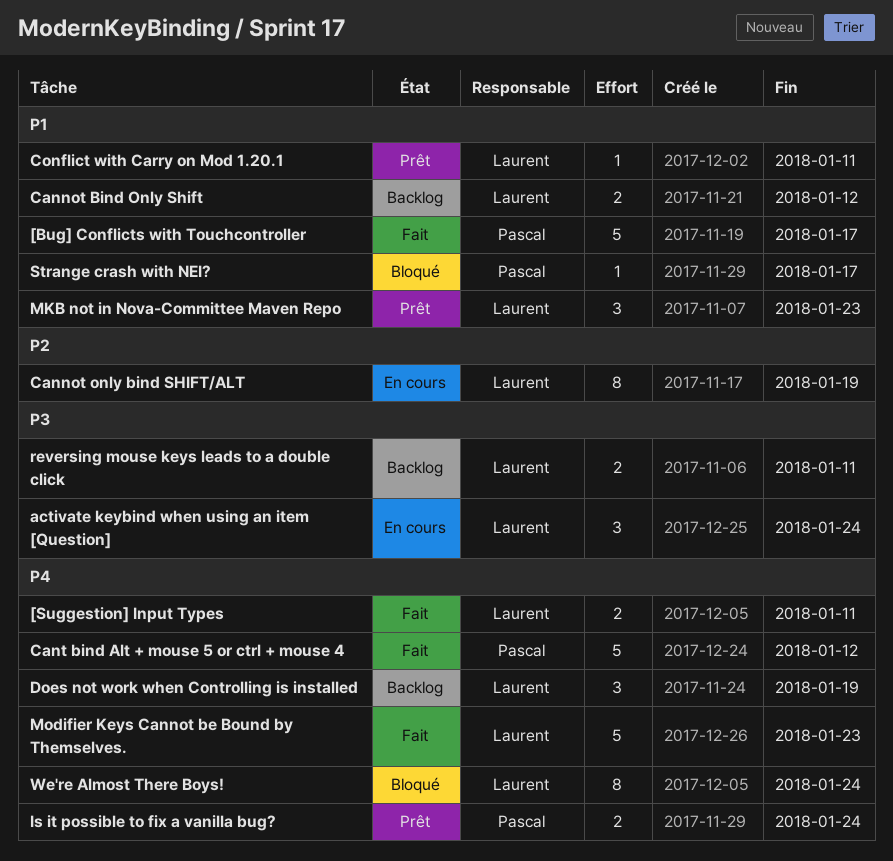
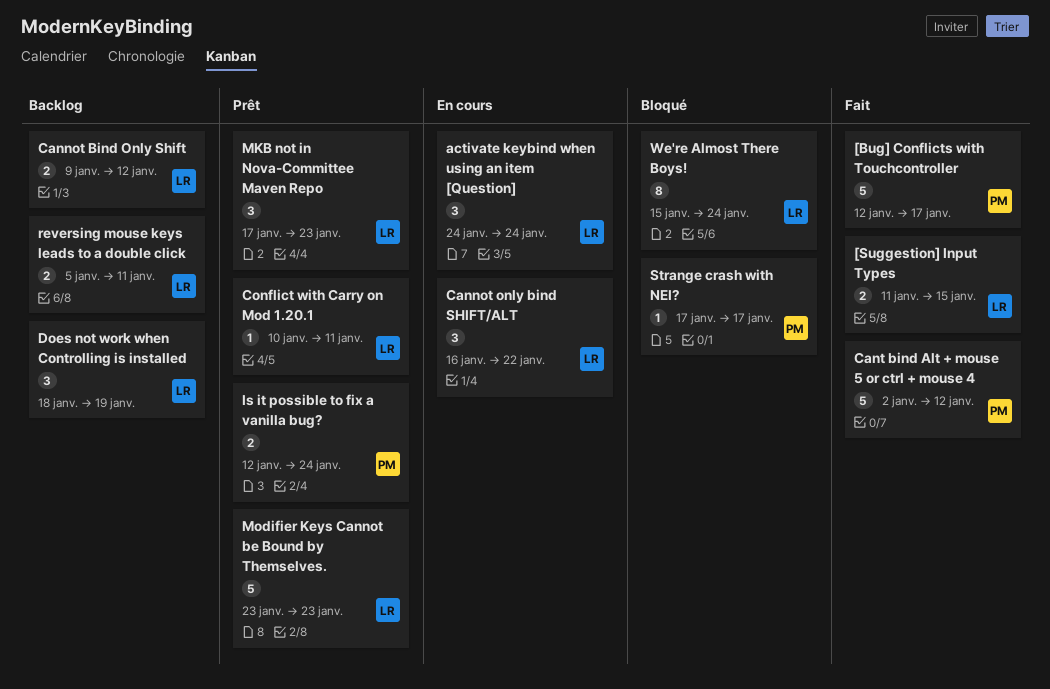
[Suggestion] Input Types, due: Jan 11 -> Jan 15
Cannot only bind SHIFT/ALT, estimate: 8 -> 3
Cannot only bind SHIFT/ALT, due: Jan 19 -> Jan 22
Modifier Keys Cannot be Bound by Themselves., status: Fait -> Prêt

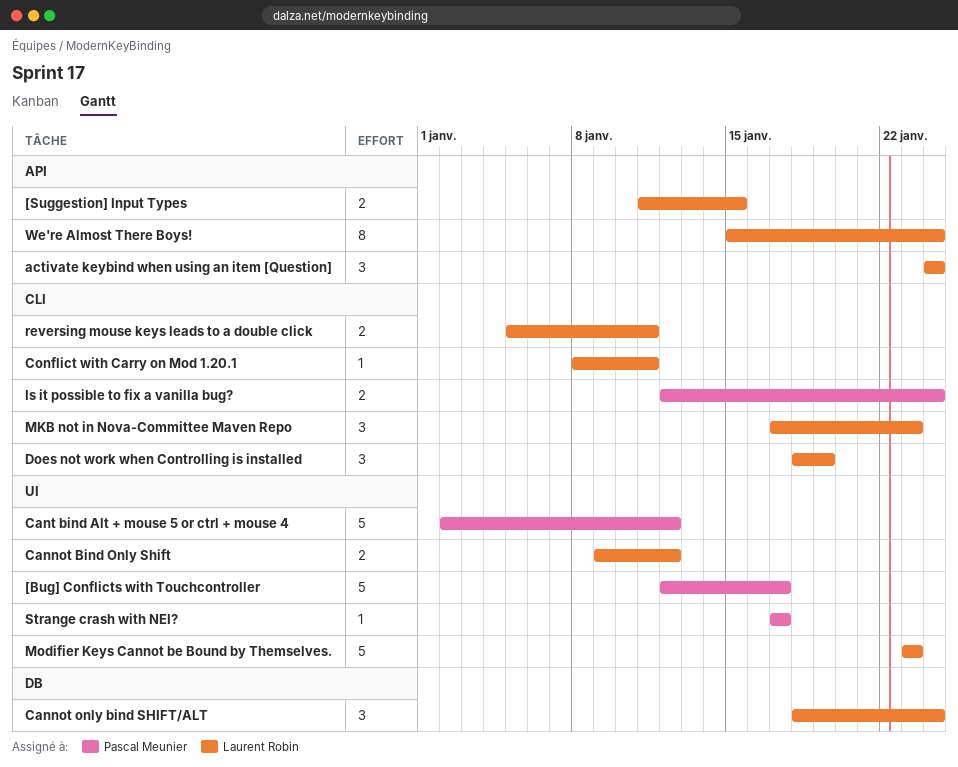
Cannot only bind SHIFT/ALT, start: Jan 16 -> Jan 18
Cannot only bind SHIFT/ALT, due: Jan 22 -> Jan 24
Conflict with Carry on Mod 1.20.1, start: Jan 10 -> Jan 8

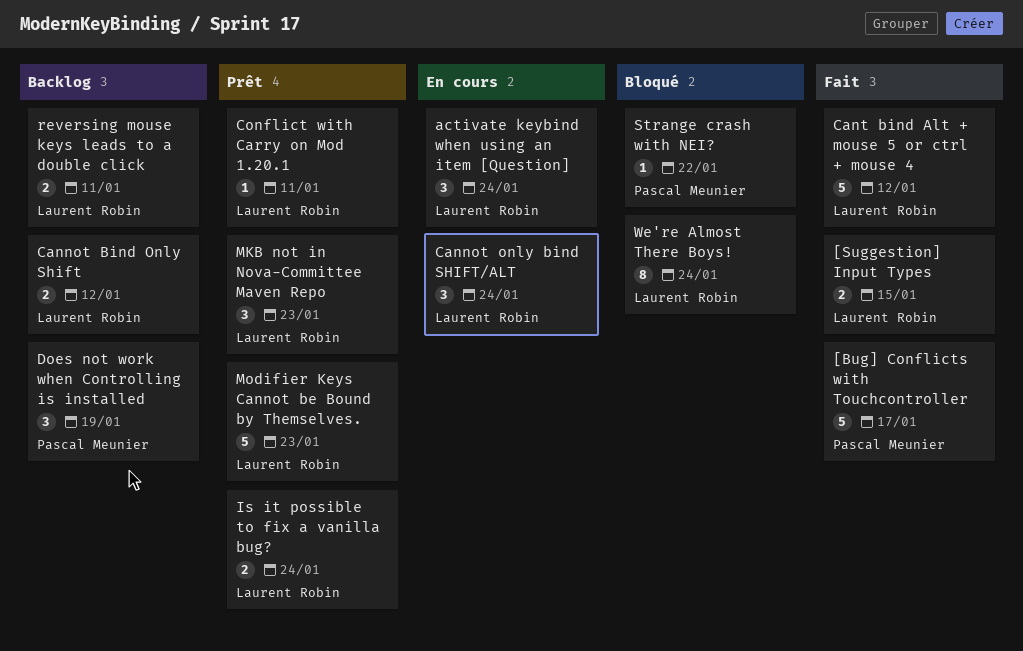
Cant bind Alt + mouse 5 or ctrl + mouse 4, owner: Pascal Meunier -> Laurent Robin
Does not work when Controlling is installed, owner: Laurent Robin -> Pascal Meunier
Is it possible to fix a vanilla bug?, owner: Pascal Meunier -> Laurent Robin
Strange crash with NEI?, due: Jan 17 -> Jan 22

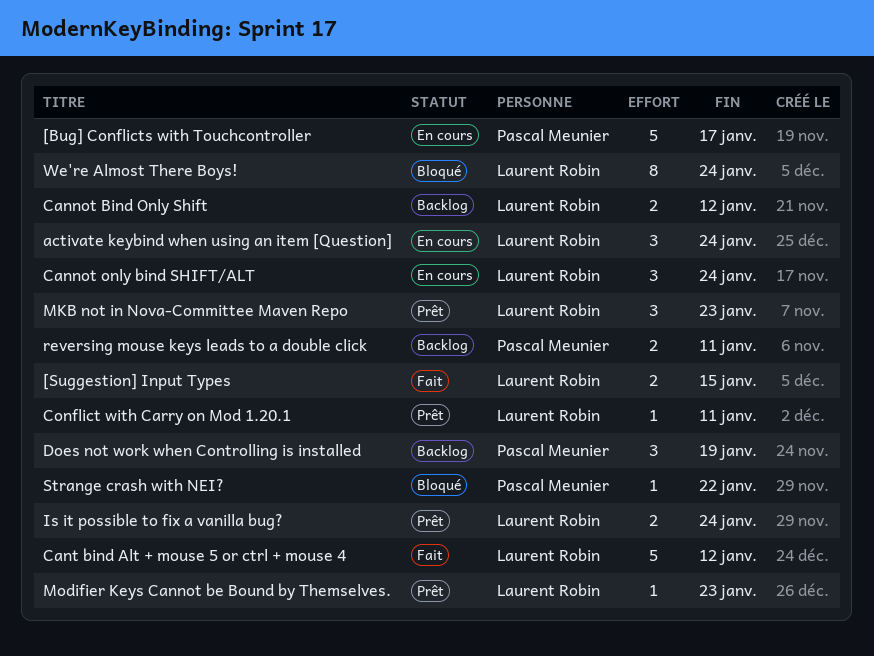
[Bug] Conflicts with Touchcontroller, status: Fait -> En cours
Modifier Keys Cannot be Bound by Themselves., estimate: 5 -> 1
reversing mouse keys leads to a double click, owner: Laurent Robin -> Pascal Meunier

